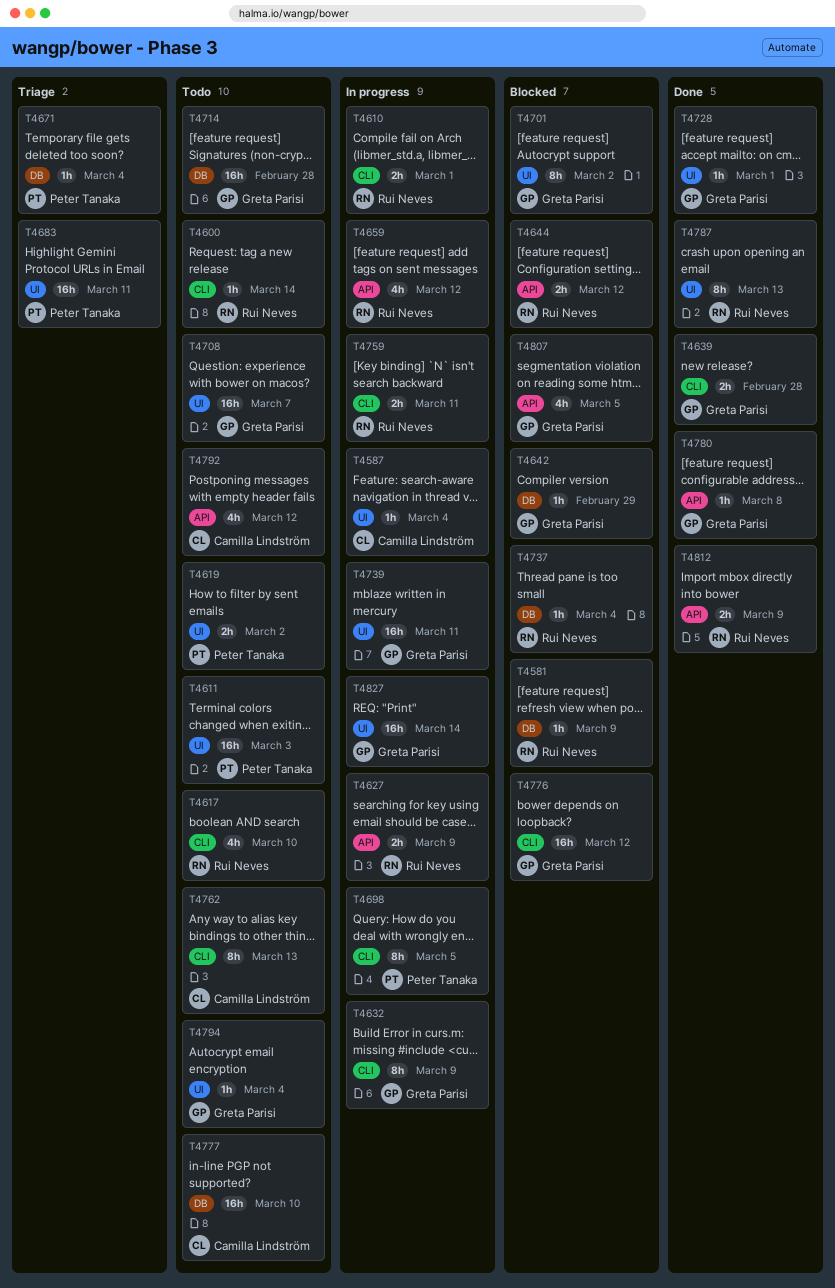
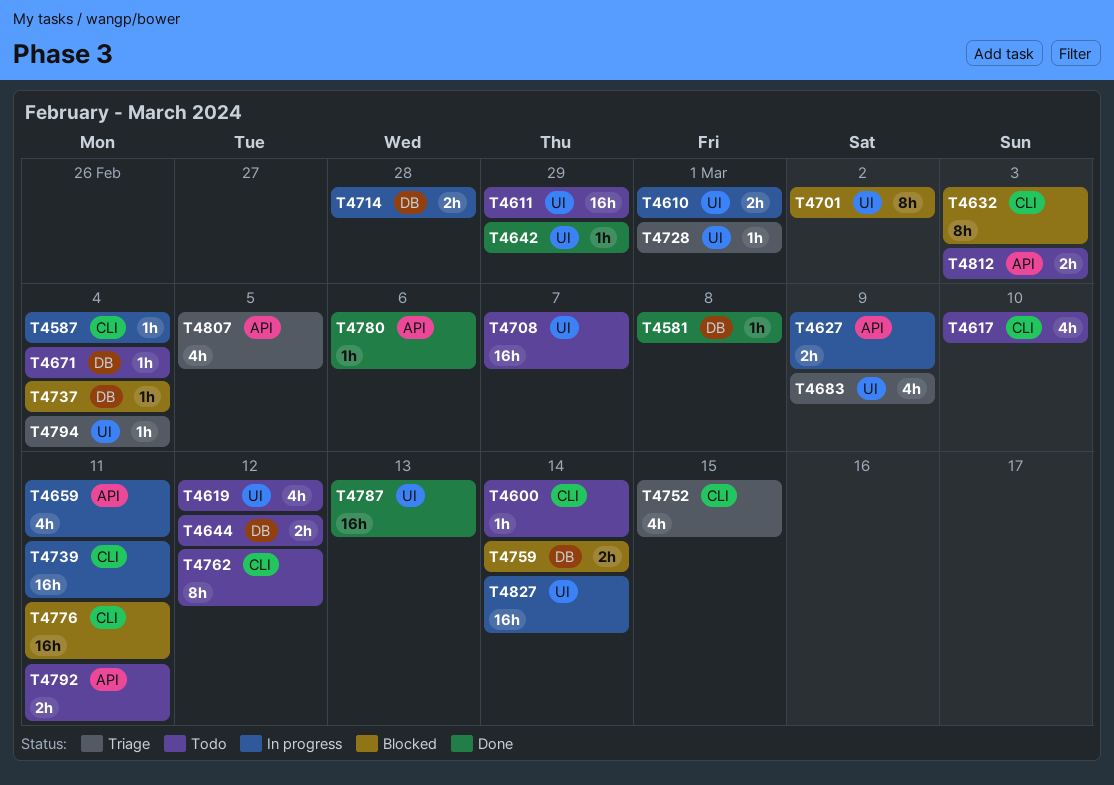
T4581, status: Blocked -> Done
T4581, due: Mar 9 -> Mar 8
T4587, label: UI -> CLI
T4610, label: CLI -> UI
T4611, due: Mar 3 -> Feb 29
T4619, estimate: 2h -> 4h
T4619, due: Mar 2 -> Mar 12
T4632, status: In progress -> Blocked
T4632, due: Mar 9 -> Mar 3
T4639: present -> none
T4642, status: Blocked -> Done
T4642, label: DB -> UI
T4644, status: Blocked -> Todo
T4644, label: API -> DB
T4659, due: Mar 12 -> Mar 11
T4671, status: Triage -> Todo
T4683, estimate: 16h -> 4h
T4683, due: Mar 11 -> Mar 9
T4698: present -> none
T4714, status: Todo -> In progress
T4714, estimate: 16h -> 2h
T4728, status: Done -> Triage
T4739, label: UI -> CLI
T4752: none -> present
T4759, status: In progress -> Blocked
T4759, label: CLI -> DB
T4759, due: Mar 11 -> Mar 14
T4762, due: Mar 13 -> Mar 12
T4776, due: Mar 12 -> Mar 11
T4777: present -> none
T4780, due: Mar 8 -> Mar 6
T4787, estimate: 8h -> 16h
T4792, estimate: 4h -> 2h
T4792, due: Mar 12 -> Mar 11
T4794, status: Todo -> Triage
T4807, status: Blocked -> Triage
T4812, status: Done -> Todo
T4812, due: Mar 9 -> Mar 3

